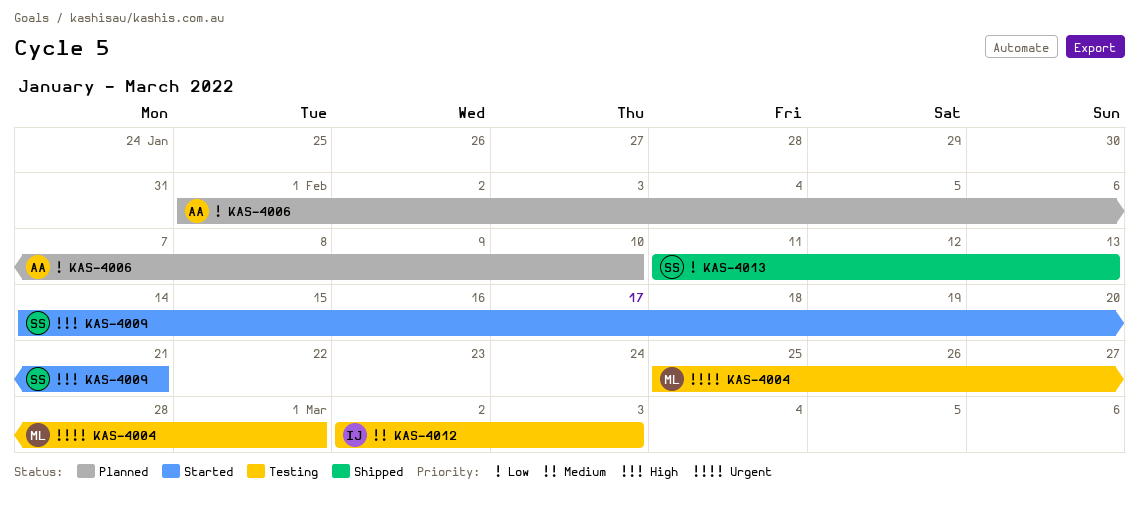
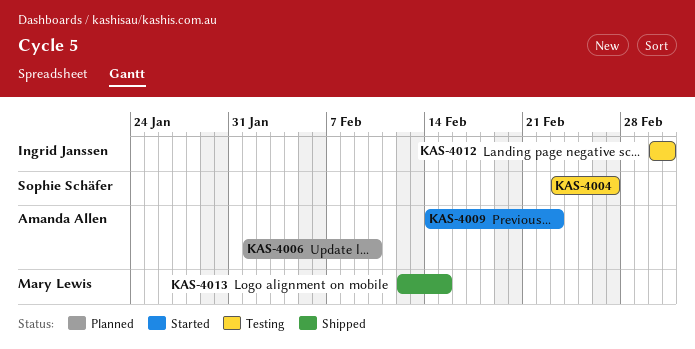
KAS-4004, owner: Mary Lewis -> Sophie Schäfer
KAS-4004, start: Feb 25 -> Feb 23
KAS-4004, due: Mar 1 -> Feb 27
KAS-4009, owner: Sophie Schäfer -> Amanda Allen
KAS-4009, due: Feb 21 -> Feb 23
KAS-4013, owner: Sophie Schäfer -> Mary Lewis
KAS-4013, start: Feb 11 -> Feb 12
KAS-4013, due: Feb 13 -> Feb 15

